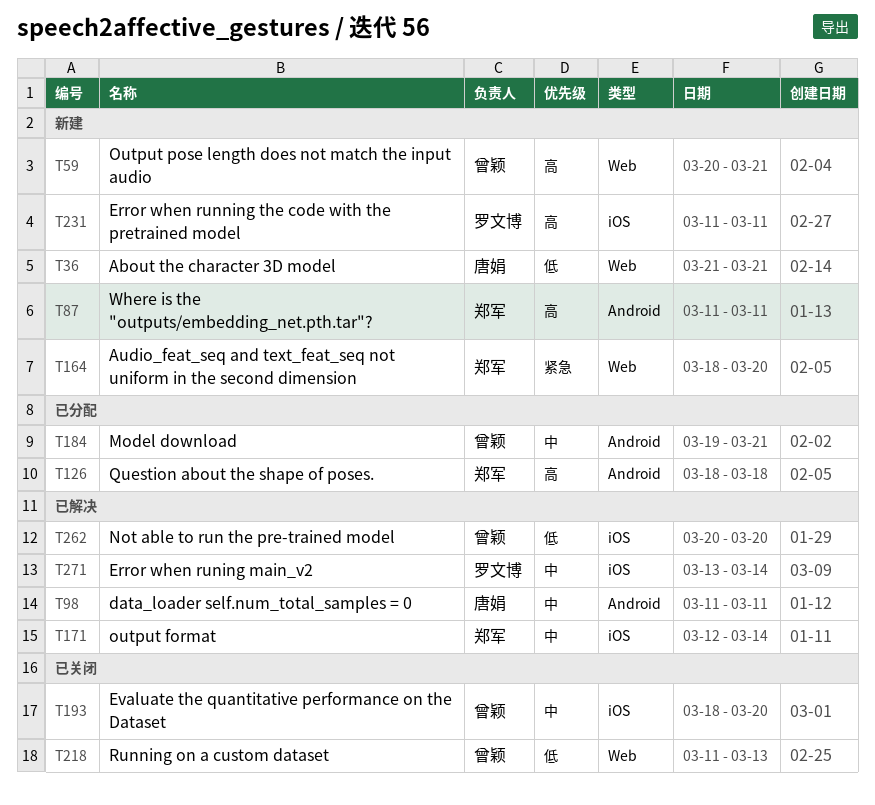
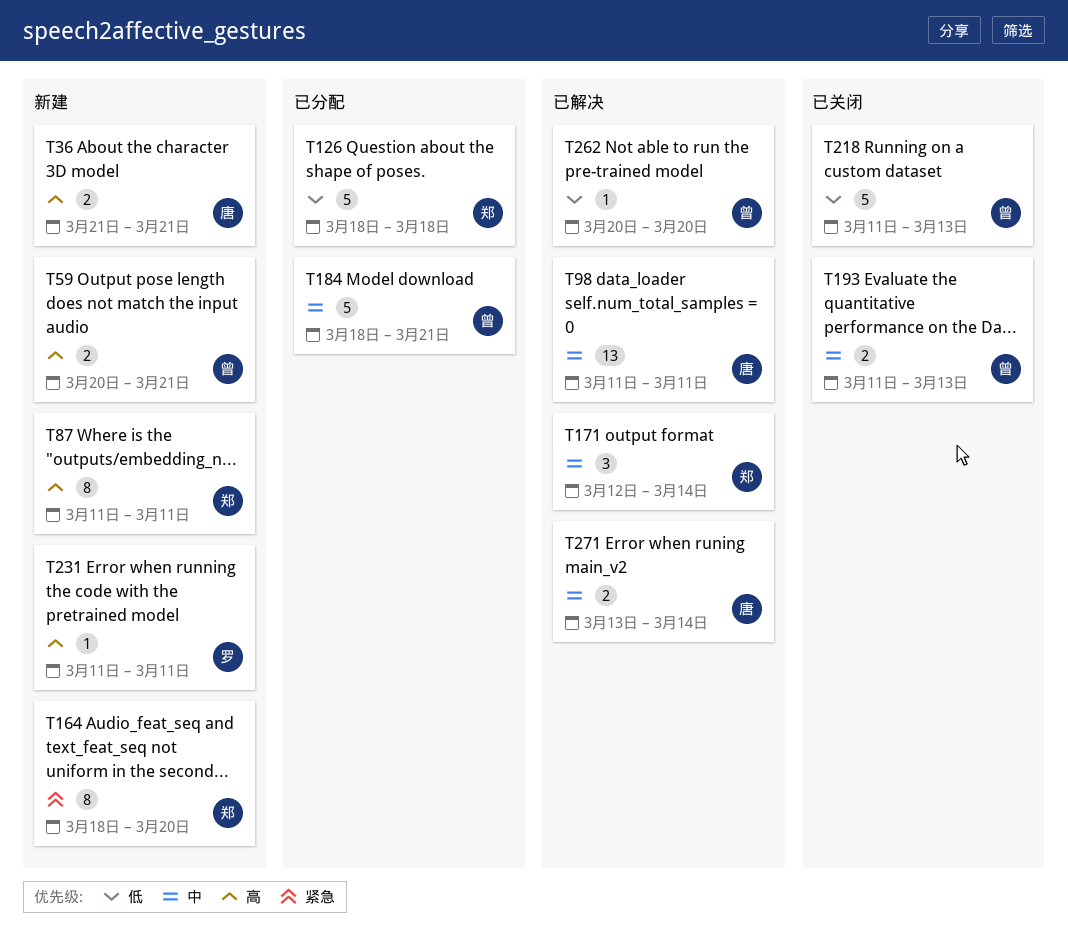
T36, priority: 低 -> 高
T126, priority: 高 -> 低
T184, start: Mar 19 -> Mar 18
T193, start: Mar 18 -> Mar 11
T193, due: Mar 20 -> Mar 13
T271, owner: 罗文博 -> 唐娟

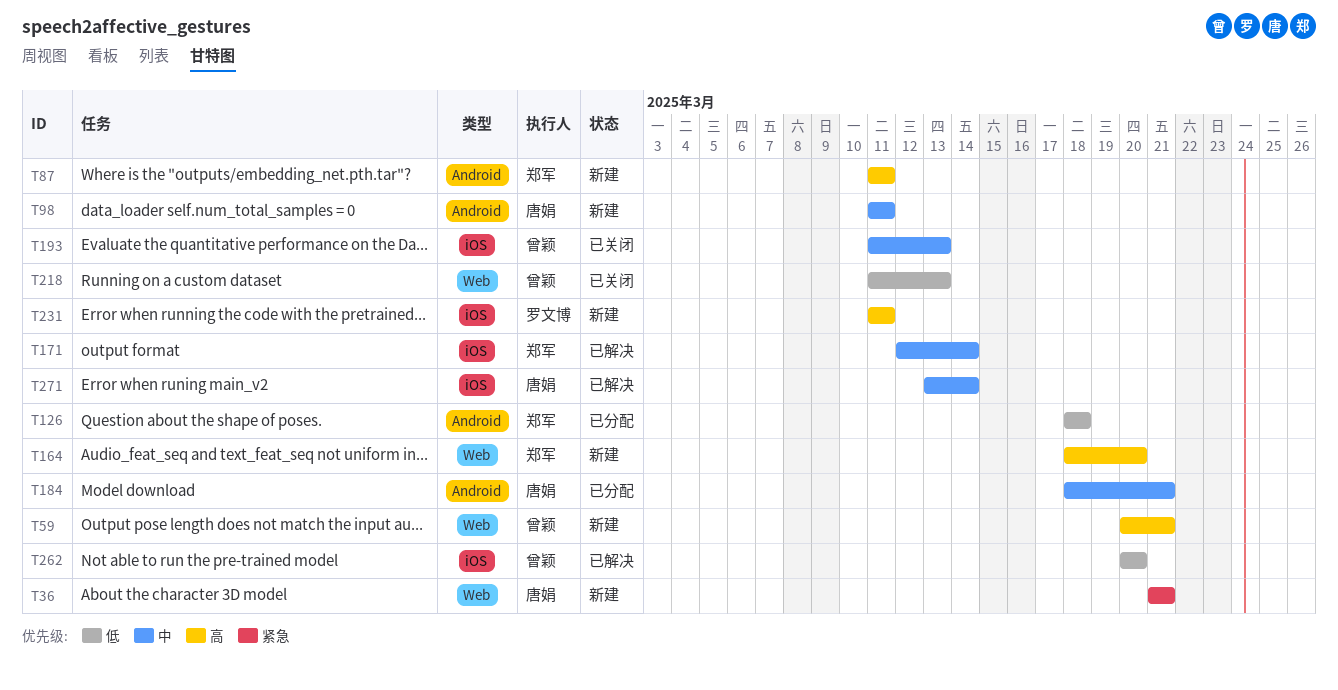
T36, priority: 高 -> 紧急
T98, status: 已解决 -> 新建
T164, priority: 紧急 -> 高
T184, owner: 曾颖 -> 唐娟

